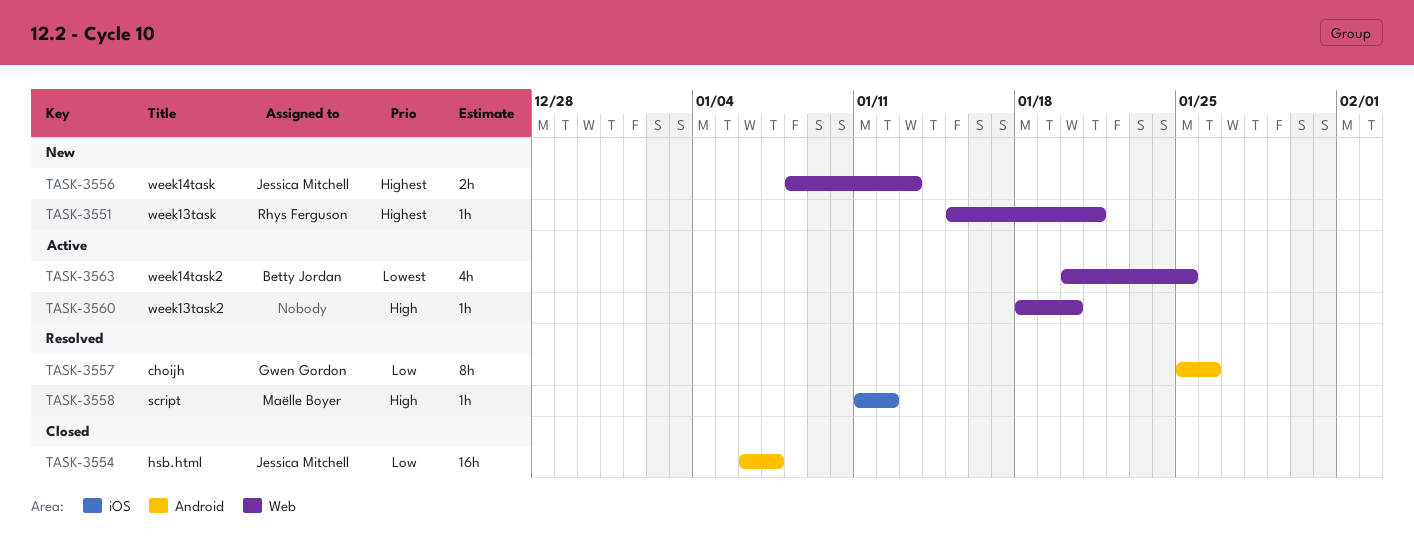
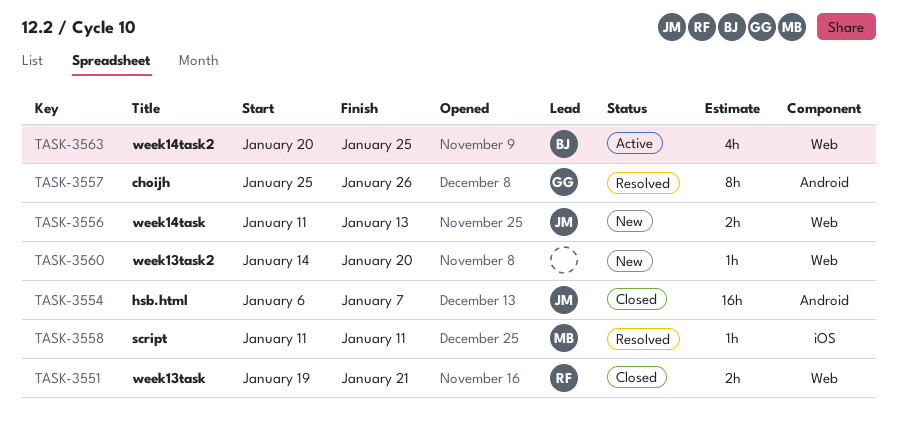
TASK-3551, status: New -> Closed
TASK-3551, estimate: 1h -> 2h
TASK-3551, start: Jan 15 -> Jan 19
TASK-3556, start: Jan 8 -> Jan 11
TASK-3558, due: Jan 12 -> Jan 11
TASK-3560, status: Active -> New
TASK-3560, start: Jan 18 -> Jan 14

